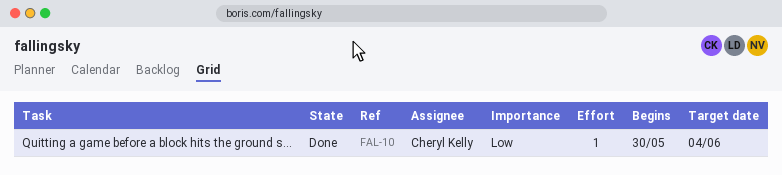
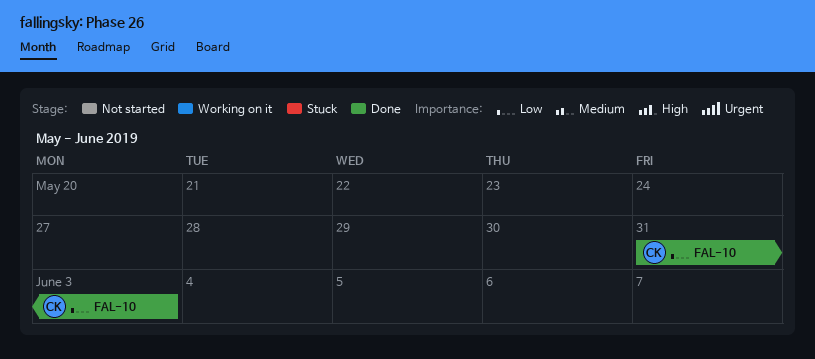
FAL-10, start: May 30 -> May 31
FAL-10, due: Jun 4 -> Jun 3

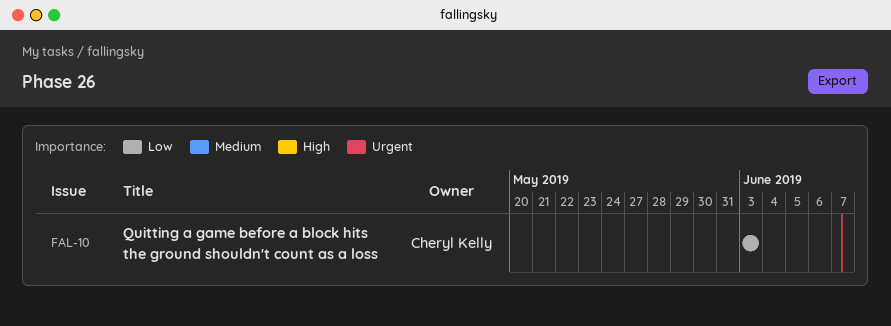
FAL-10, start: May 31 -> Jun 3

